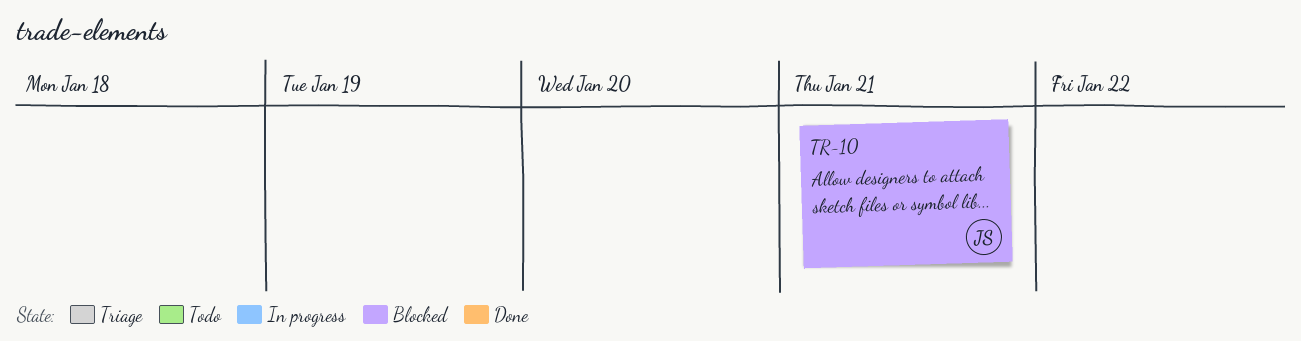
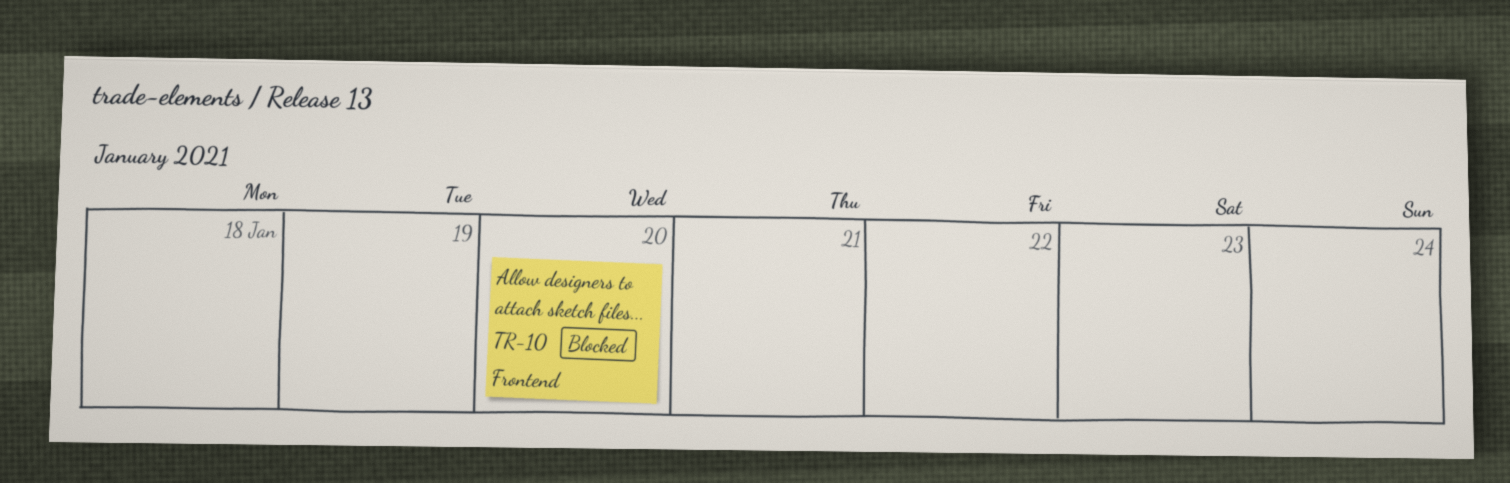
TR-10, due: Jan 21 -> Jan 20

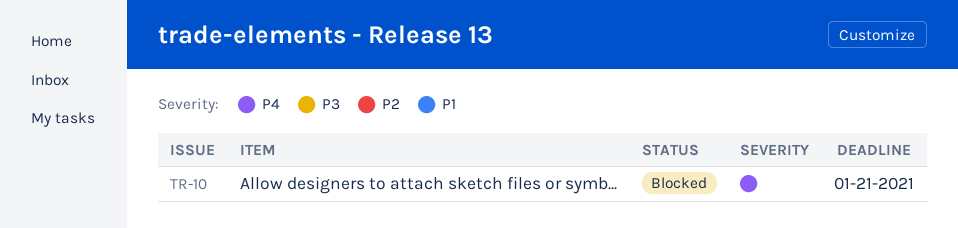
TR-10, due: Jan 20 -> Jan 21

